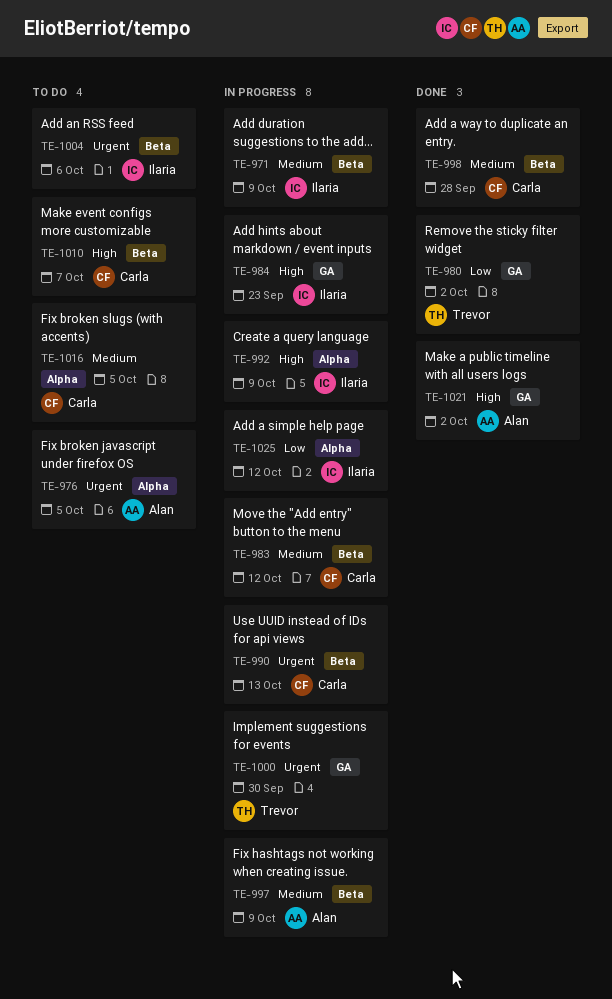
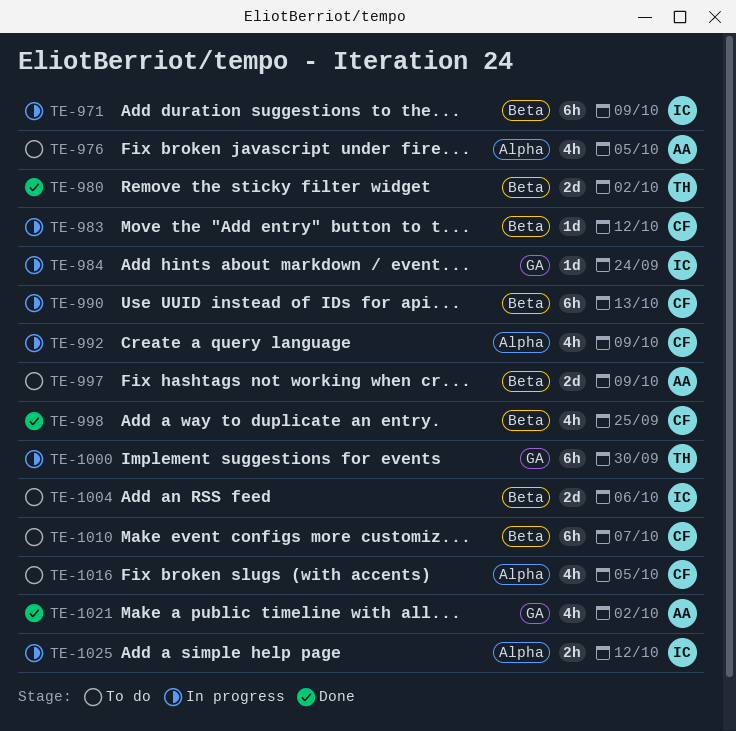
TE-980, label: GA -> Beta
TE-984, due: Sep 23 -> Sep 24
TE-992, owner: Ilaria -> Carla
TE-997, status: In progress -> To do
TE-998, due: Sep 28 -> Sep 25

